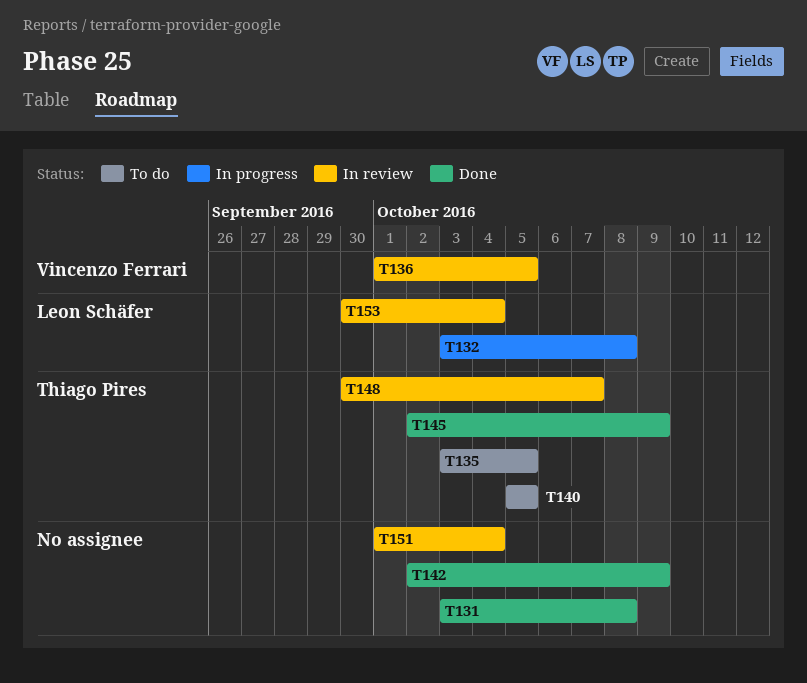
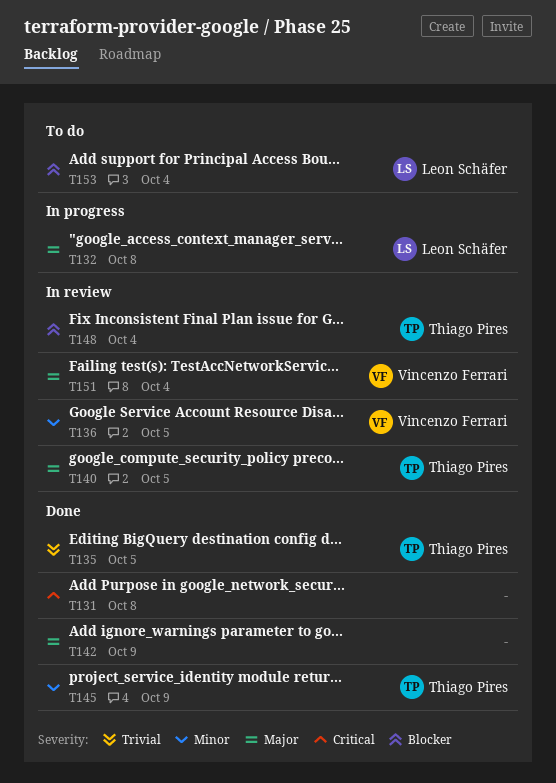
T135, status: To do -> Done
T140, status: To do -> In review
T148, due: Oct 7 -> Oct 4
T151, owner: none -> Vincenzo Ferrari
T153, status: In review -> To do

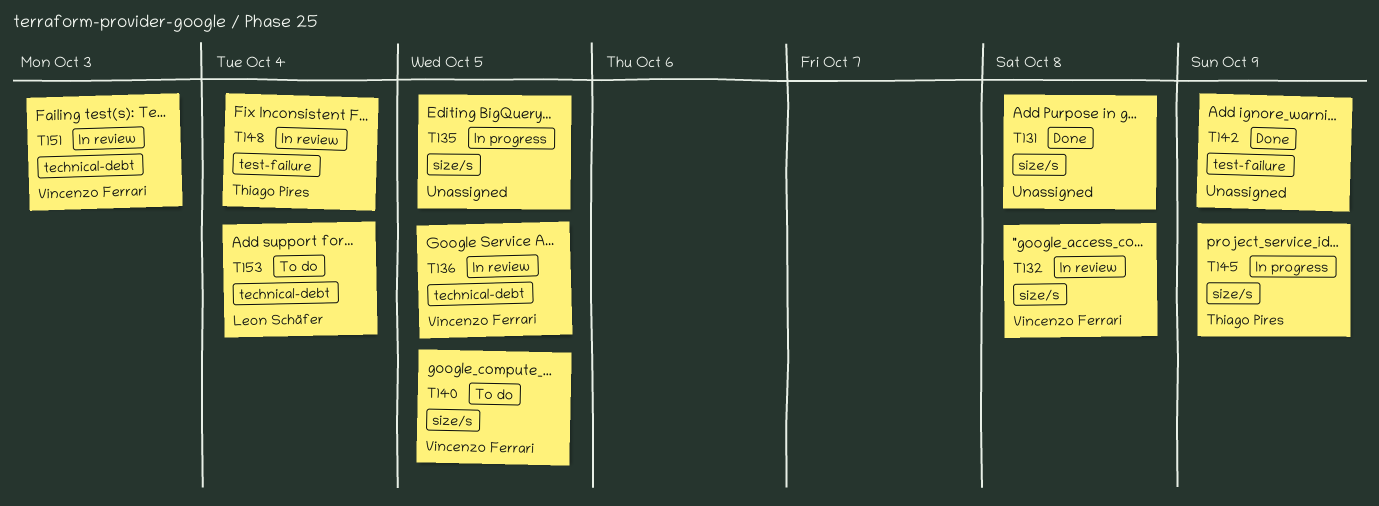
T132, status: In progress -> In review
T132, owner: Leon Schäfer -> Vincenzo Ferrari
T135, status: Done -> In progress
T135, owner: Thiago Pires -> none
T140, status: In review -> To do
T140, owner: Thiago Pires -> Vincenzo Ferrari
T145, status: Done -> In progress
T151, due: Oct 4 -> Oct 3

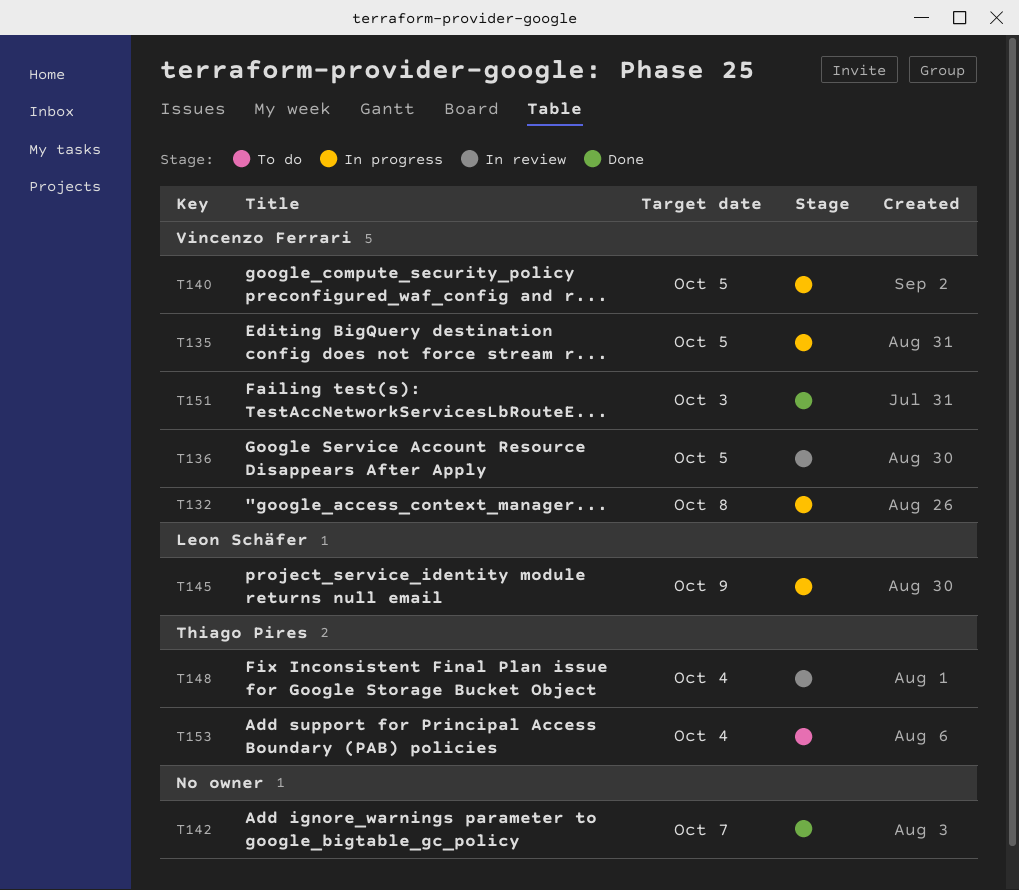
T131: present -> none
T132, status: In review -> In progress
T135, owner: none -> Vincenzo Ferrari
T140, status: To do -> In progress
T142, due: Oct 9 -> Oct 7
T145, owner: Thiago Pires -> Leon Schäfer
T151, status: In review -> Done
T153, owner: Leon Schäfer -> Thiago Pires

